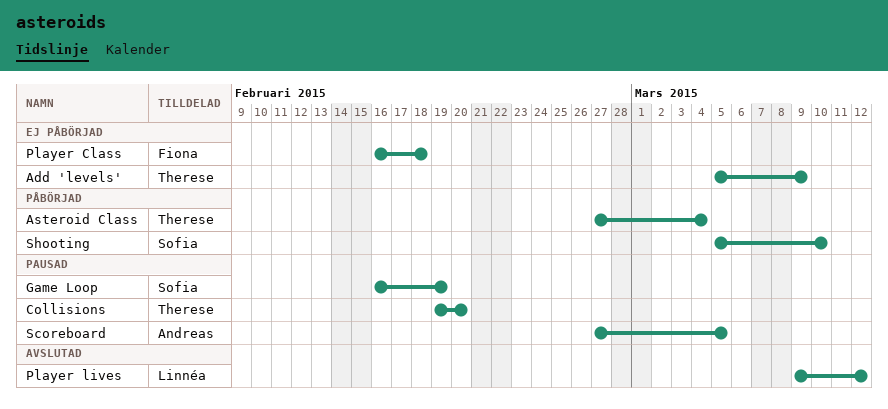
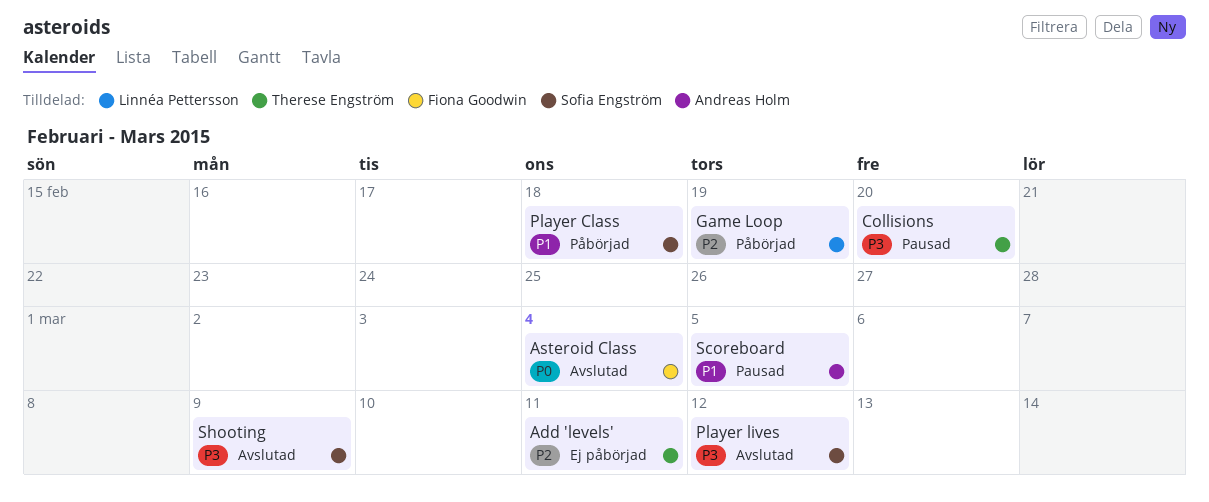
Add 'levels', due: Mar 9 -> Mar 11
Asteroid Class, status: Påbörjad -> Avslutad
Asteroid Class, owner: Therese Engström -> Fiona Goodwin
Game Loop, status: Pausad -> Påbörjad
Game Loop, owner: Sofia Engström -> Linnéa Pettersson
Player Class, status: Ej påbörjad -> Påbörjad
Player Class, owner: Fiona Goodwin -> Sofia Engström
Player lives, owner: Linnéa Pettersson -> Sofia Engström
Shooting, status: Påbörjad -> Avslutad
Shooting, due: Mar 10 -> Mar 9

